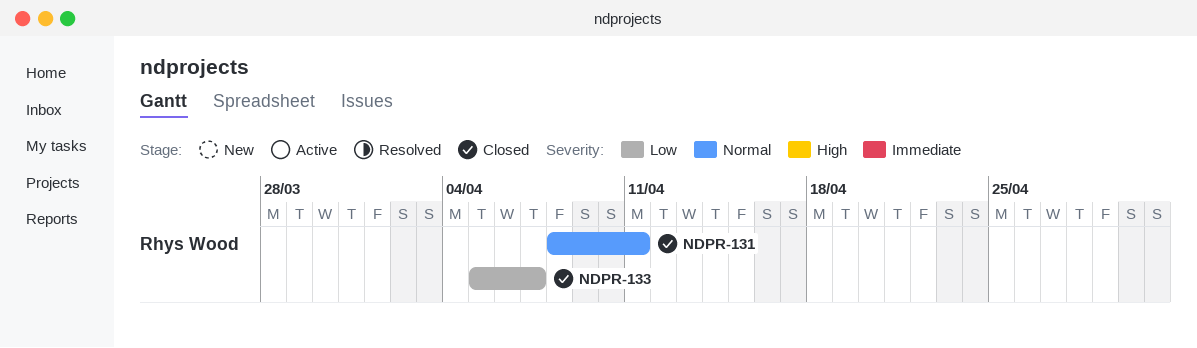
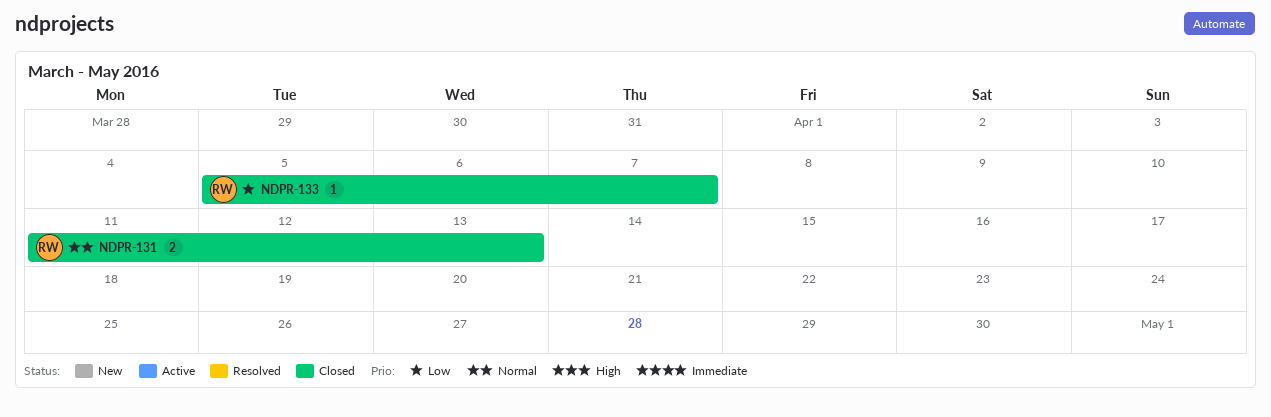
NDPR-131, start: Apr 8 -> Apr 11
NDPR-131, due: Apr 11 -> Apr 13

